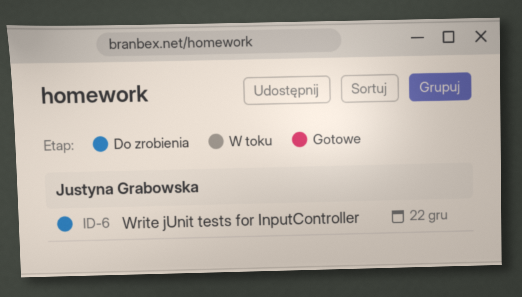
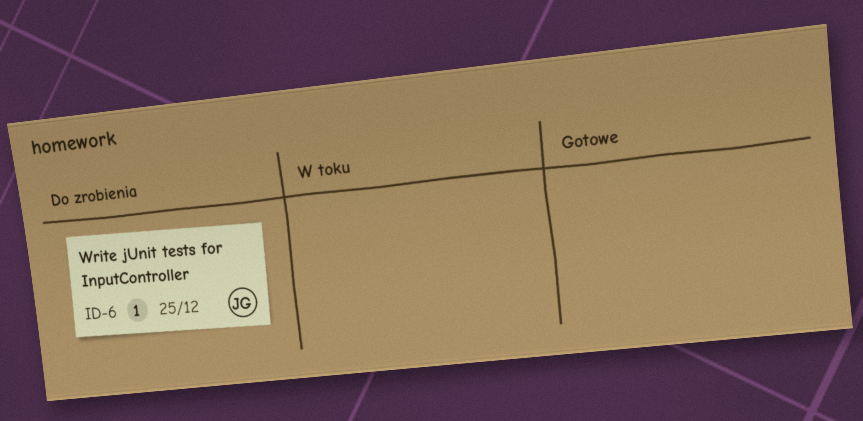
ID-6, due: Dec 22 -> Dec 25

